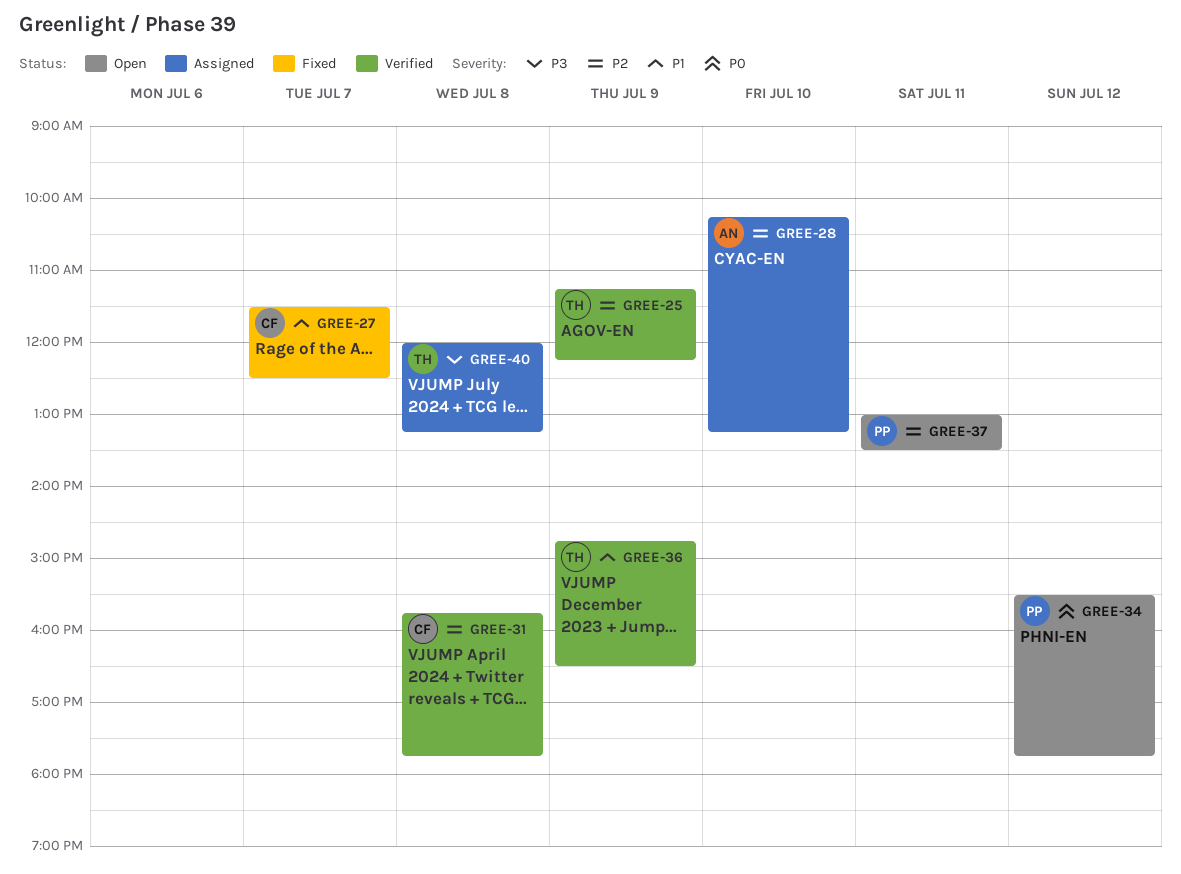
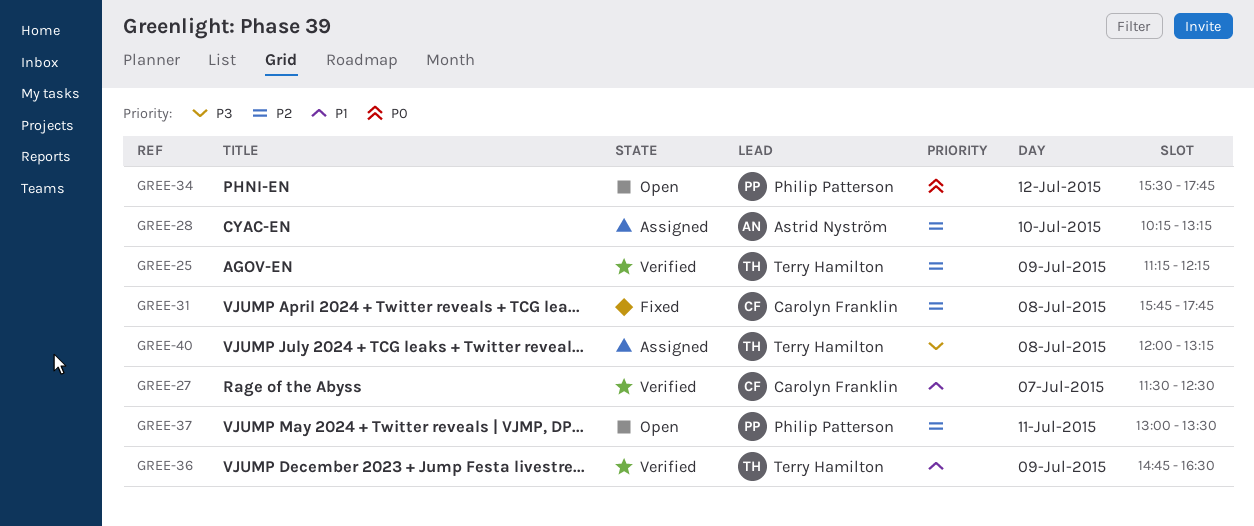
GREE-27, status: Fixed -> Verified
GREE-31, status: Verified -> Fixed

